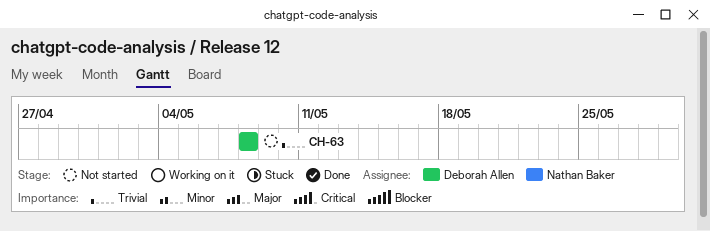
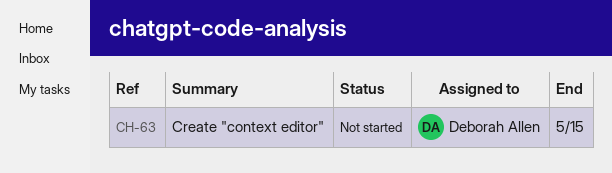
CH-63, due: May 8 -> May 15

